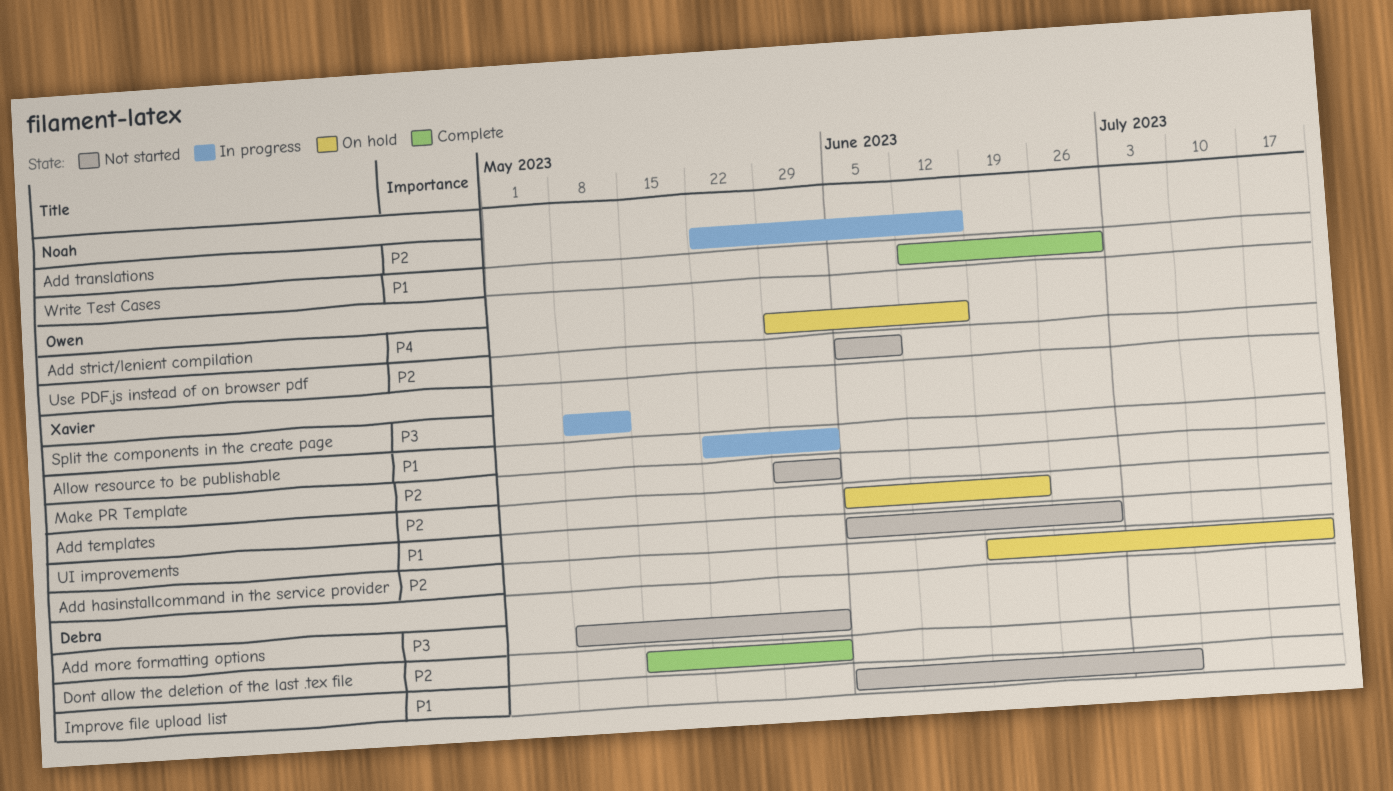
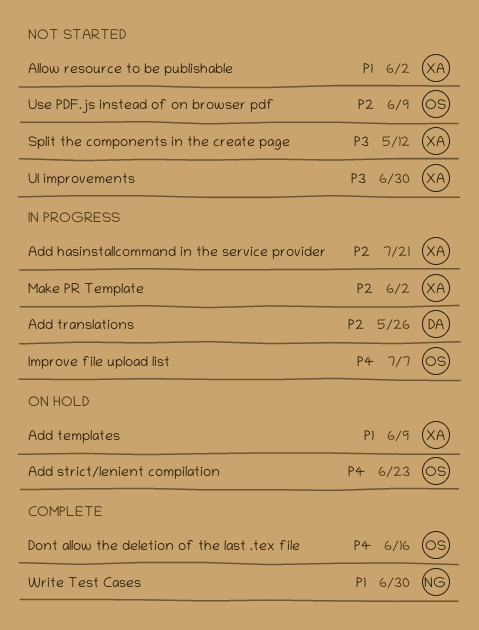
Add hasinstallcommand in the service provider, status: On hold -> In progress
Add more formatting options: present -> none
Add strict/lenient compilation, due: Jun 16 -> Jun 23
Add templates, priority: P2 -> P1
Add templates, due: Jun 23 -> Jun 9
Add translations, owner: Noah -> Debra
Add translations, due: Jun 16 -> May 26
Allow resource to be publishable, status: In progress -> Not started
Dont allow the deletion of the last .tex file, owner: Debra -> Owen
Dont allow the deletion of the last .tex file, priority: P2 -> P4
Dont allow the deletion of the last .tex file, due: Jun 2 -> Jun 16
Improve file upload list, status: Not started -> In progress
Improve file upload list, owner: Debra -> Owen
Improve file upload list, priority: P1 -> P4
Make PR Template, status: Not started -> In progress
Split the components in the create page, status: In progress -> Not started
UI improvements, priority: P1 -> P3

